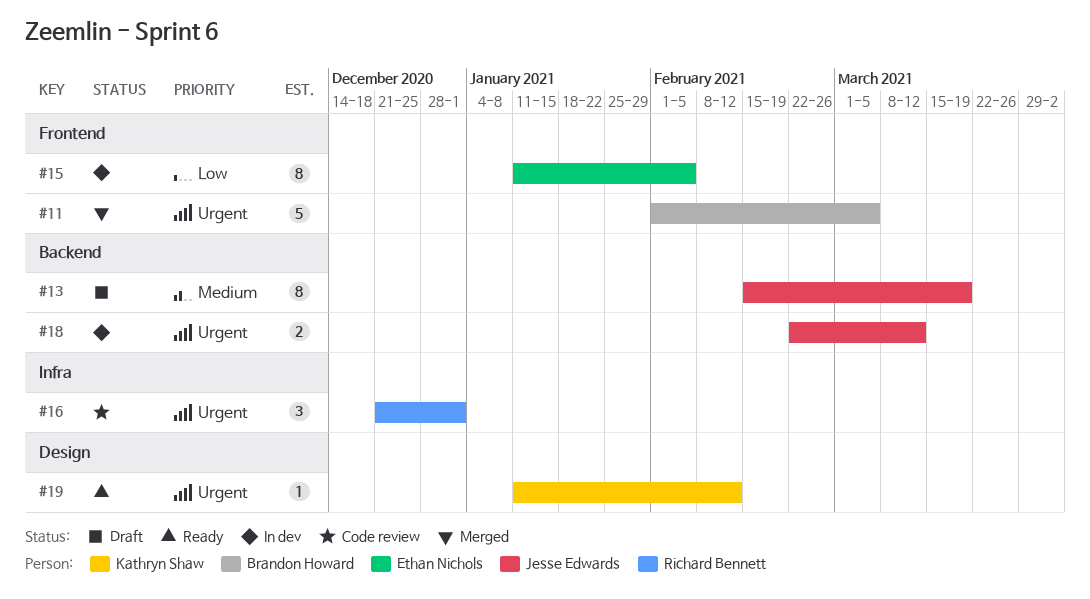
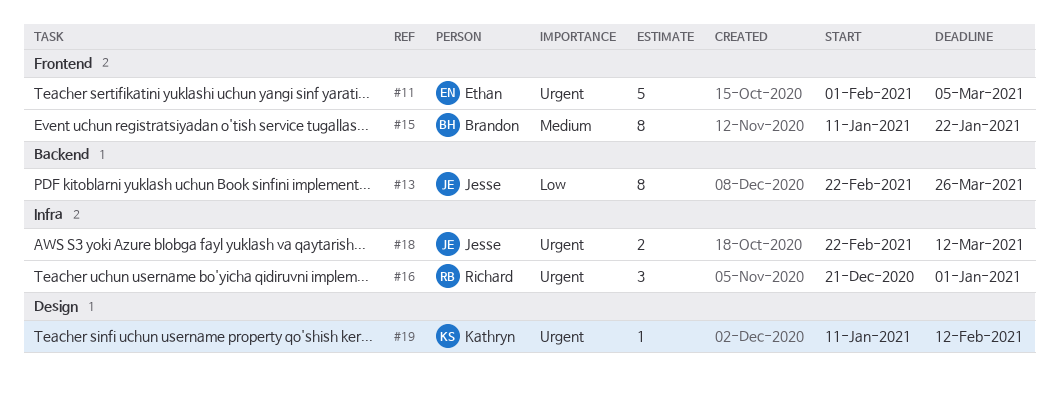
#11, owner: Brandon Howard -> Ethan Nichols
#13, priority: Medium -> Low
#13, start: Feb 15 -> Feb 22
#13, due: Mar 19 -> Mar 26
#15, owner: Ethan Nichols -> Brandon Howard
#15, priority: Low -> Medium
#15, due: Feb 5 -> Jan 22
#18, label: Backend -> Infra

